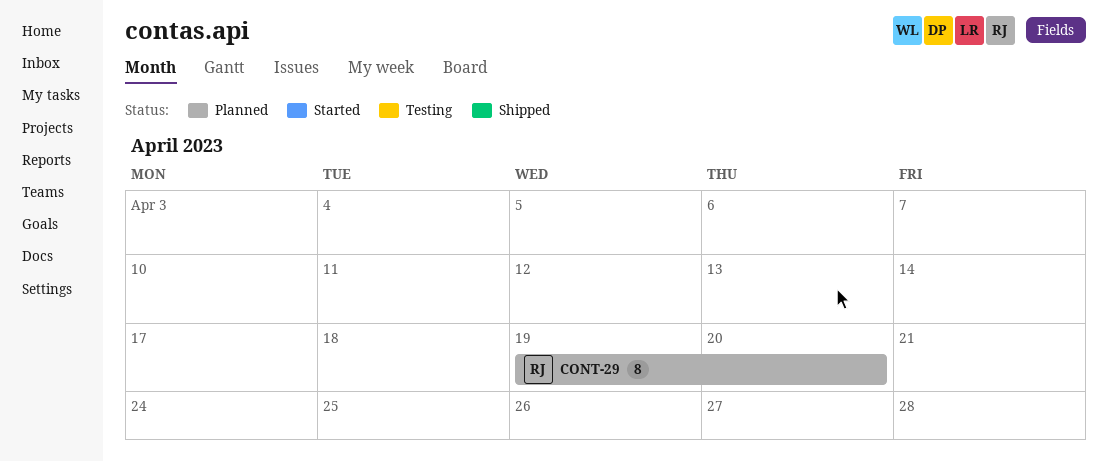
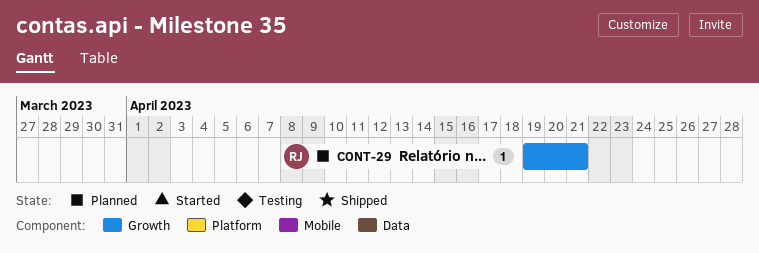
CONT-29, estimate: 8 -> 1
CONT-29, due: Apr 20 -> Apr 21

